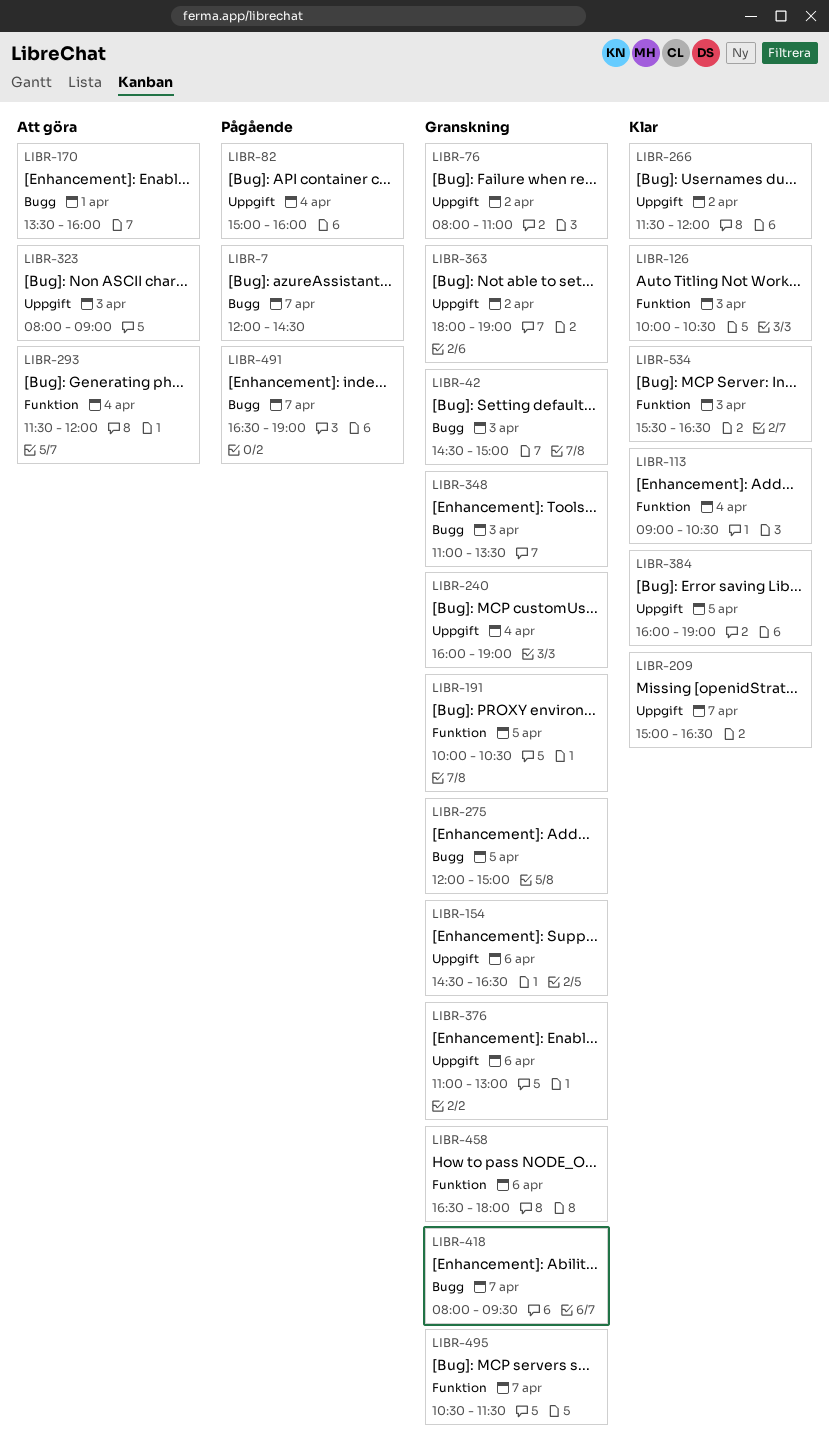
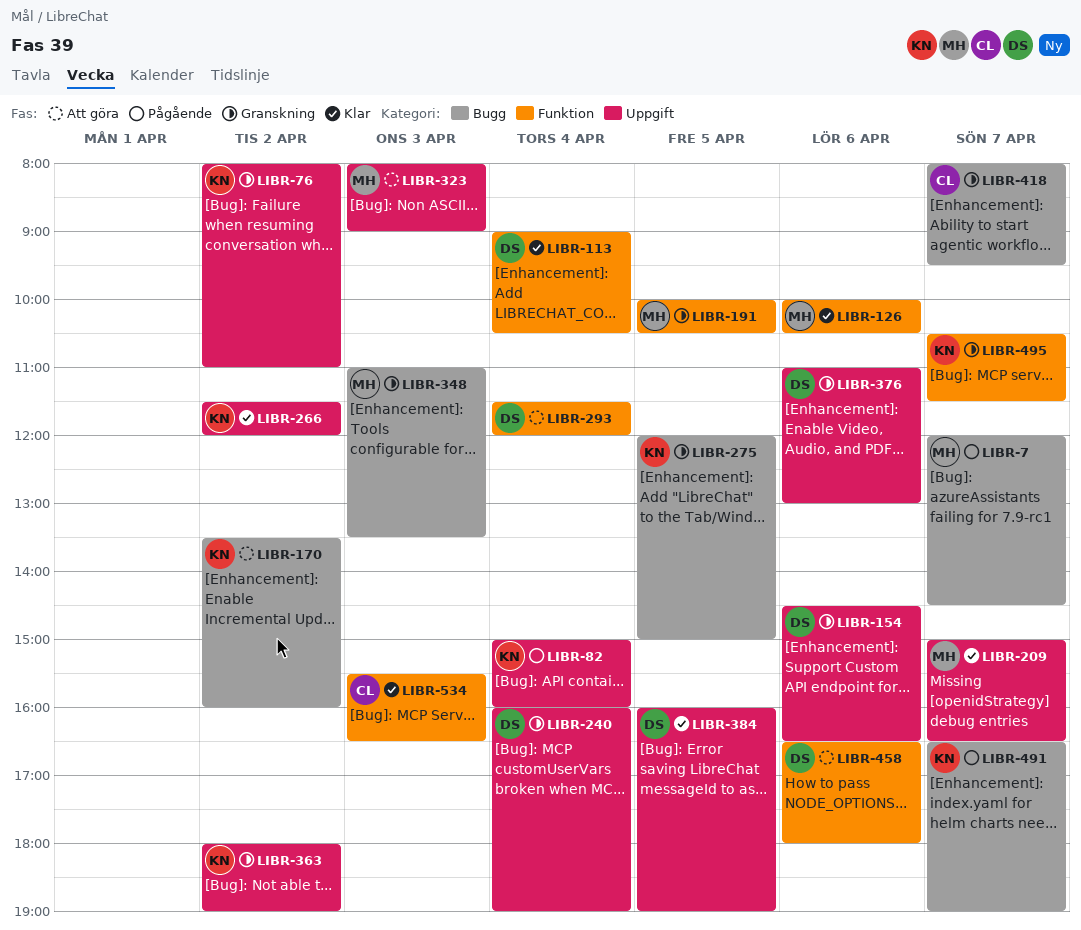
LIBR-42: present -> none
LIBR-126, day: Apr 3 -> Apr 6
LIBR-170, day: Apr 1 -> Apr 2
LIBR-458, status: Granskning -> Att göra

